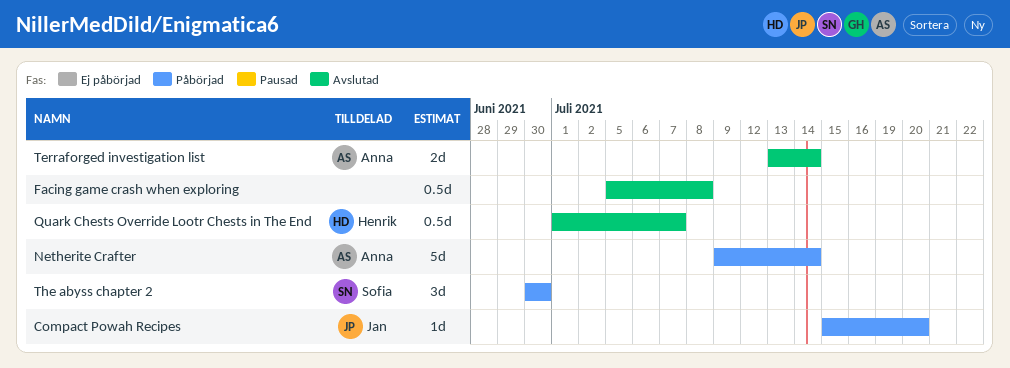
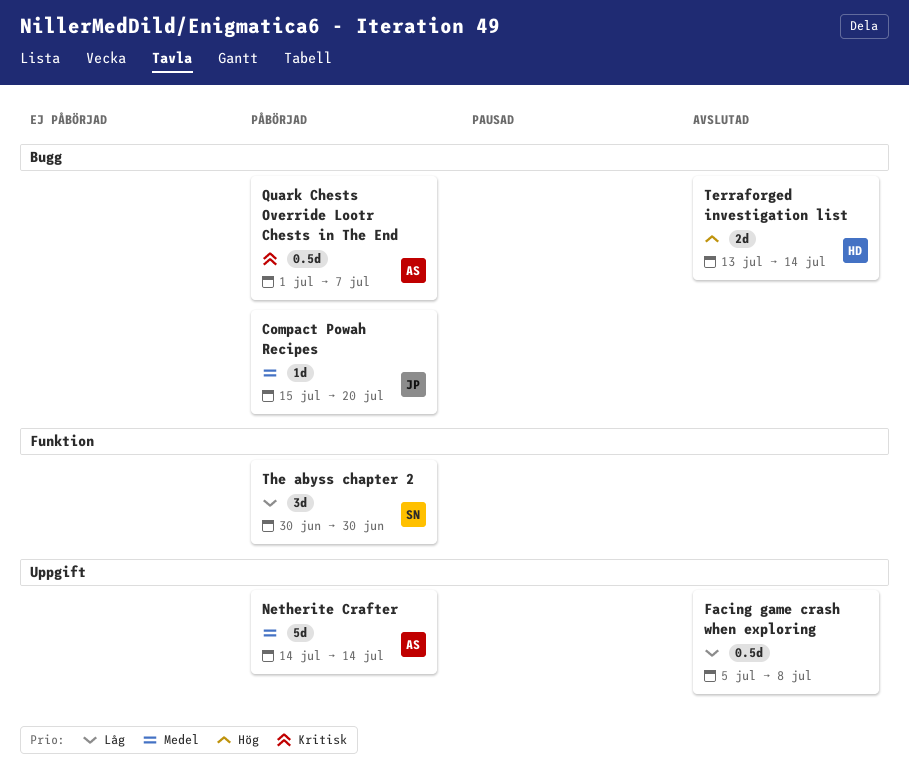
Netherite Crafter, start: Jul 9 -> Jul 14
Quark Chests Override Lootr Chests in The End, status: Avslutad -> Påbörjad
Quark Chests Override Lootr Chests in The End, owner: Henrik -> Anna
Terraforged investigation list, owner: Anna -> Henrik

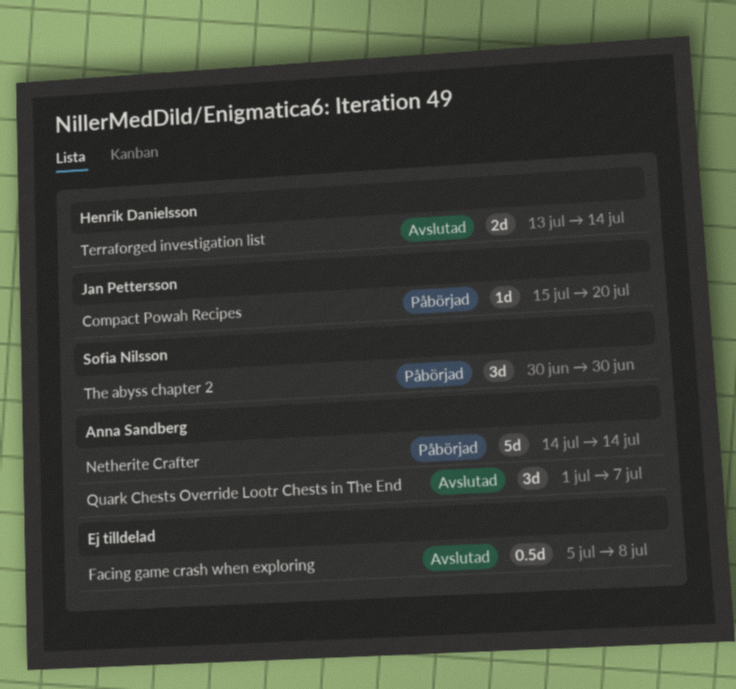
Quark Chests Override Lootr Chests in The End, status: Påbörjad -> Avslutad
Quark Chests Override Lootr Chests in The End, estimate: 0.5d -> 3d

